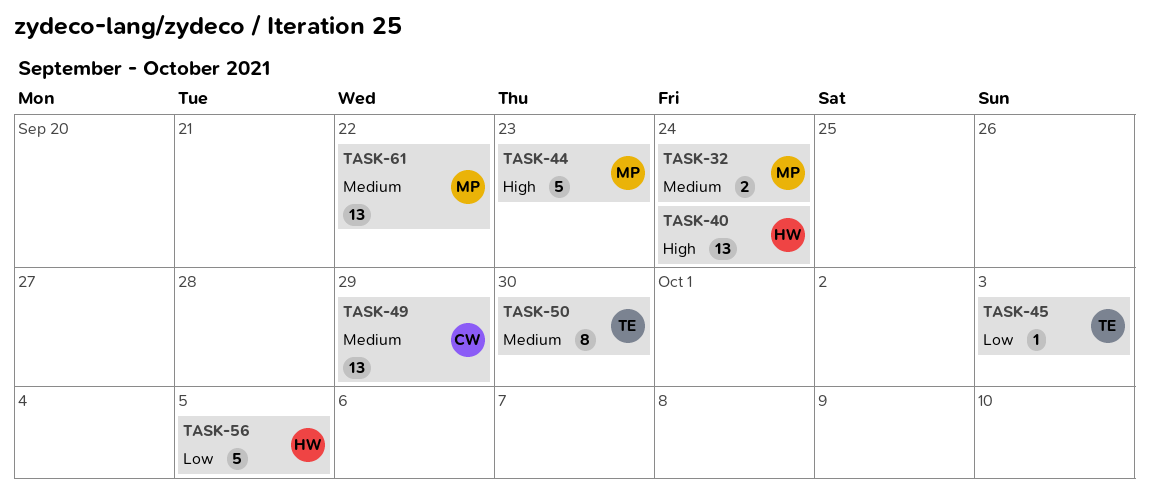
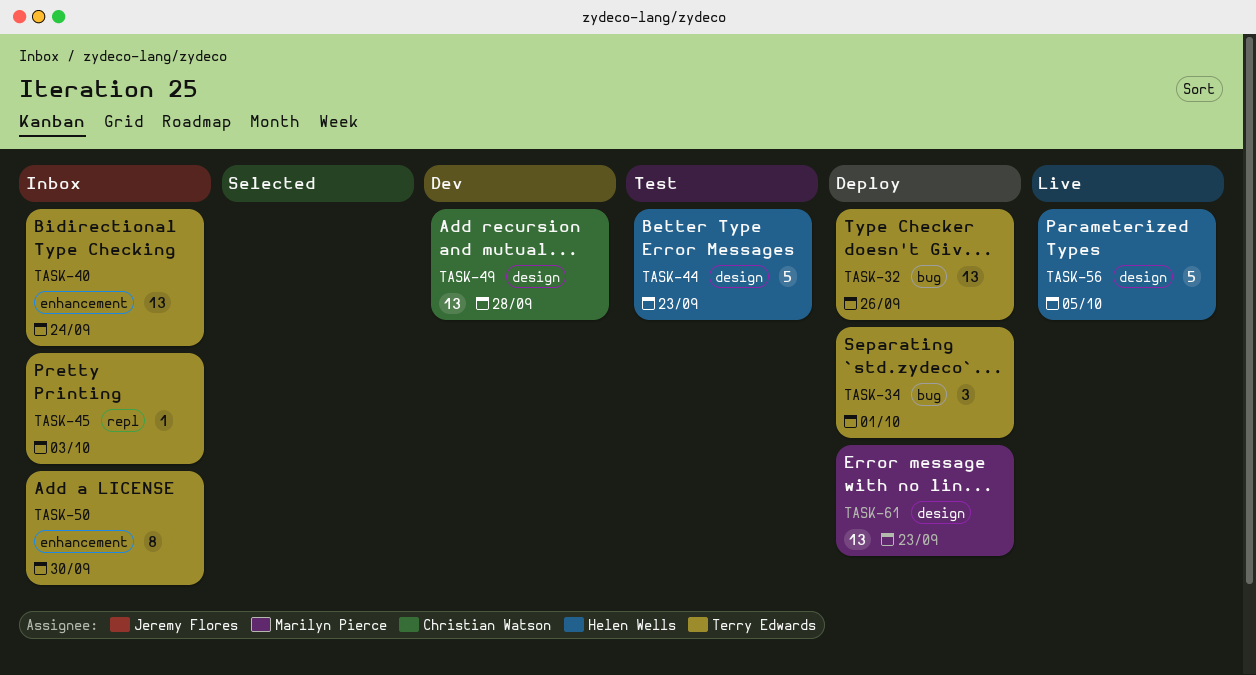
TASK-32, owner: Marilyn Pierce -> Terry Edwards
TASK-32, estimate: 2 -> 13
TASK-32, due: Sep 24 -> Sep 26
TASK-34: none -> present
TASK-40, owner: Helen Wells -> Terry Edwards
TASK-44, owner: Marilyn Pierce -> Helen Wells
TASK-49, due: Sep 29 -> Sep 28
TASK-61, due: Sep 22 -> Sep 23

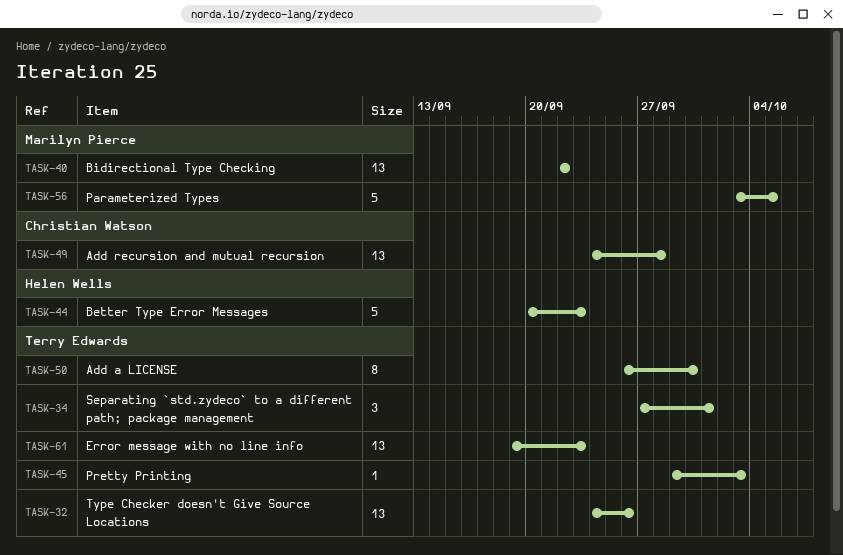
TASK-40, owner: Terry Edwards -> Marilyn Pierce
TASK-40, due: Sep 24 -> Sep 22
TASK-56, owner: Helen Wells -> Marilyn Pierce
TASK-61, owner: Marilyn Pierce -> Terry Edwards

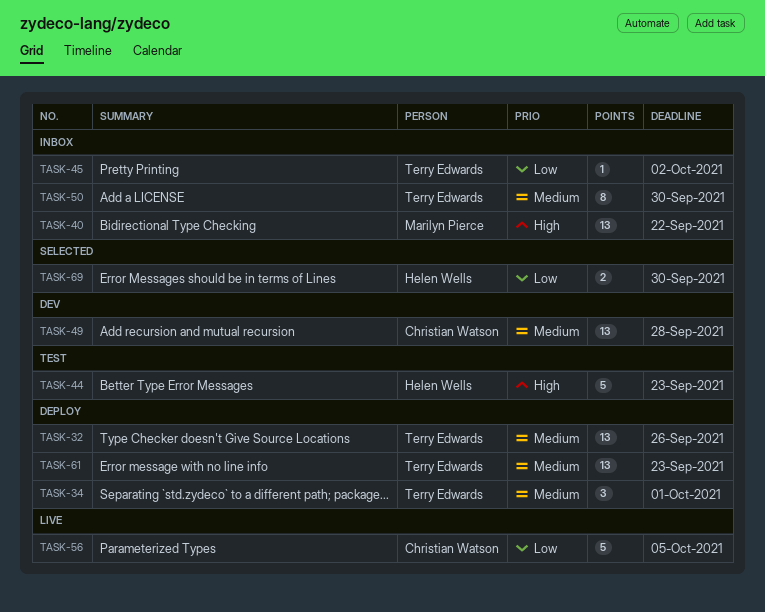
TASK-45, due: Oct 3 -> Oct 2
TASK-56, owner: Marilyn Pierce -> Christian Watson
TASK-69: none -> present

